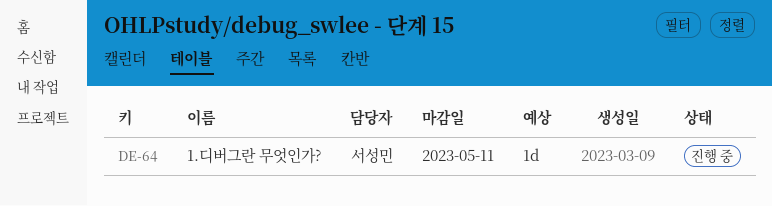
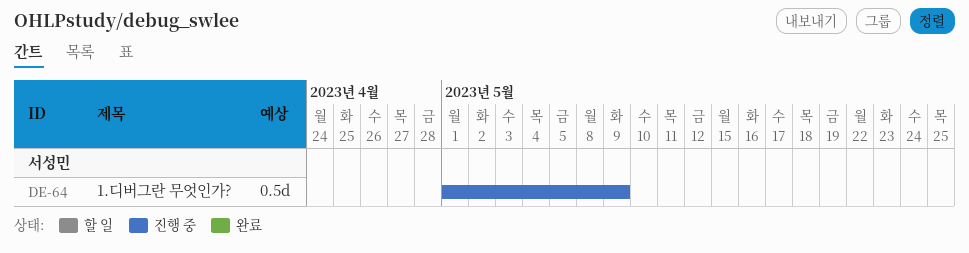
DE-64, estimate: 1d -> 0.5d
DE-64, due: May 11 -> May 9

